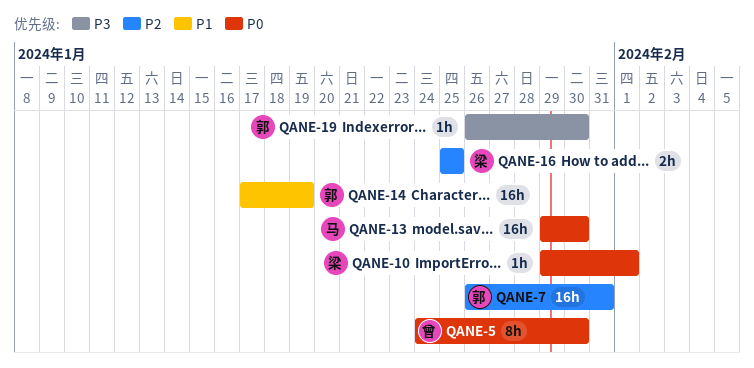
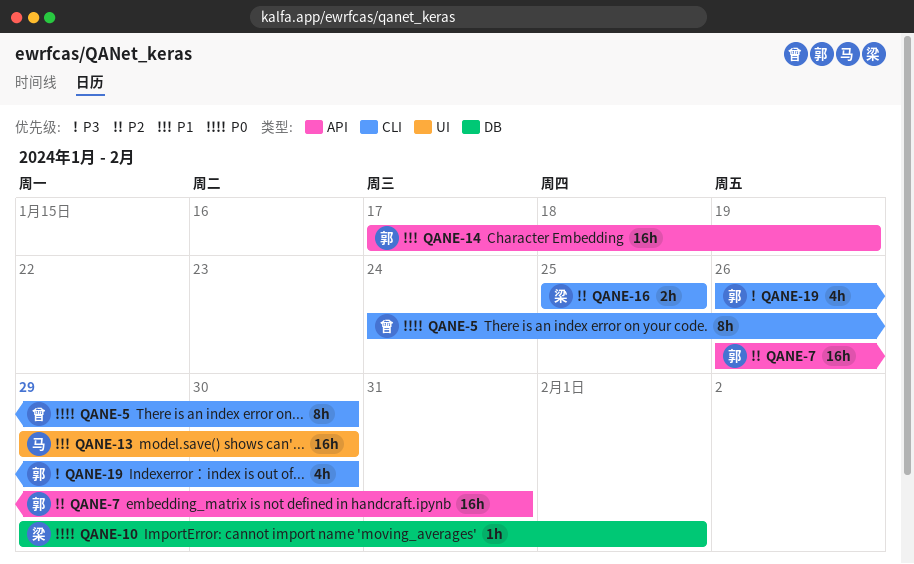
QANE-13, priority: P0 -> P1
QANE-19, estimate: 1h -> 4h

